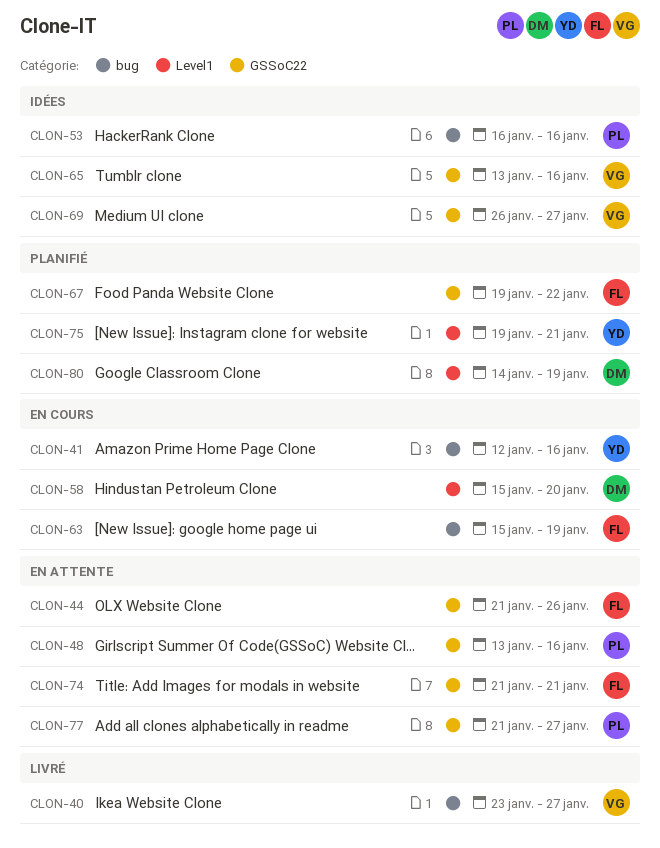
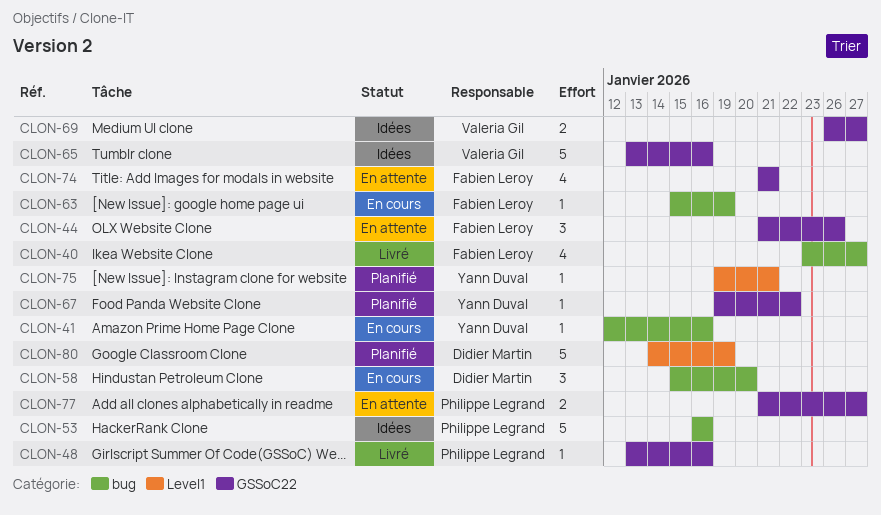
CLON-40, owner: Valeria Gil -> Fabien Leroy
CLON-48, status: En attente -> Livré
CLON-58, label: Level1 -> bug
CLON-67, owner: Fabien Leroy -> Yann Duval

